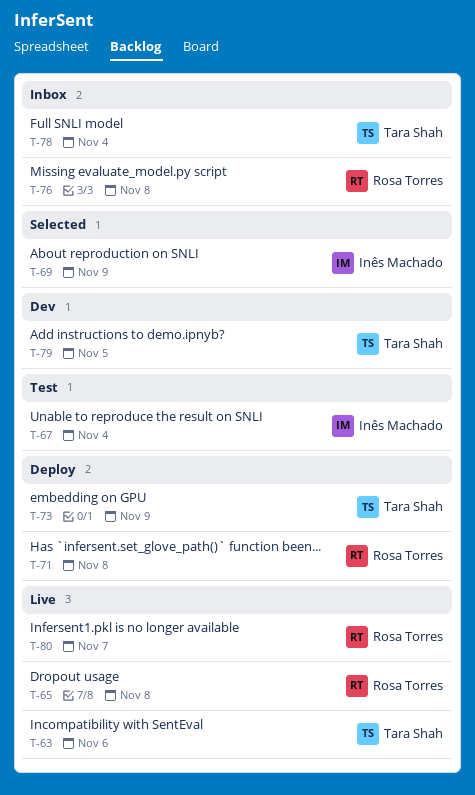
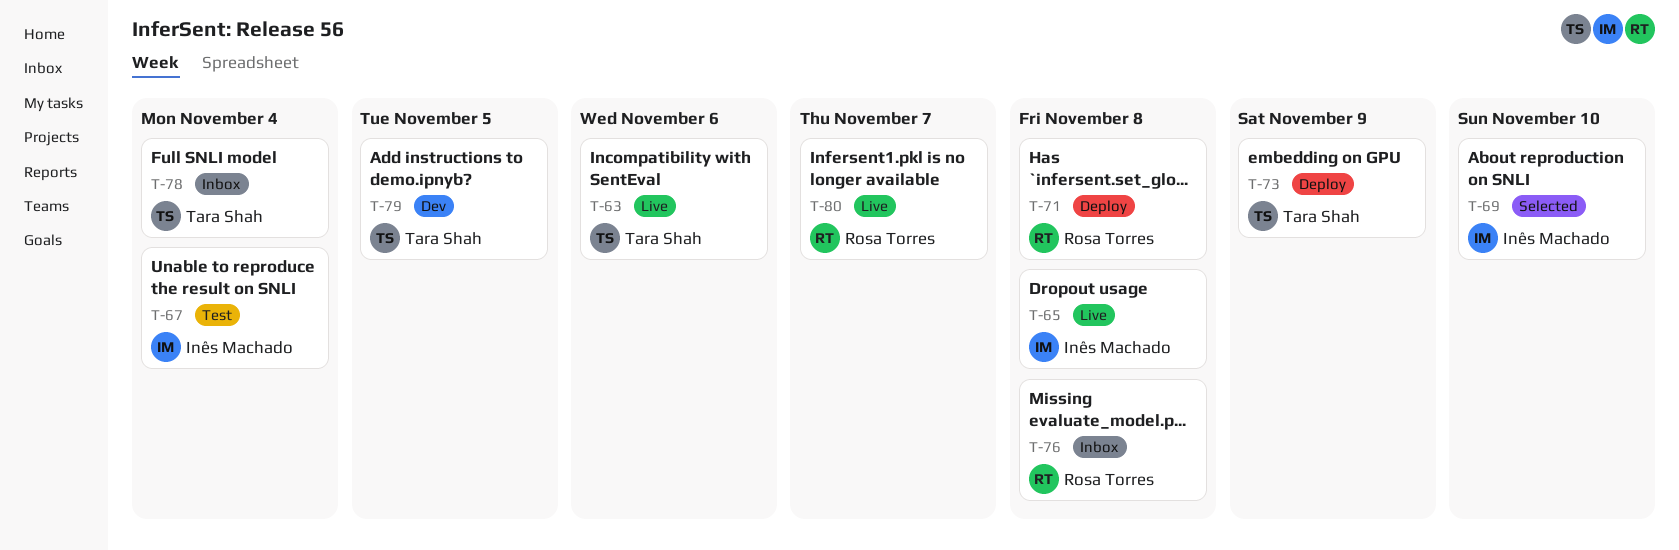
T-65, owner: Rosa Torres -> Inês Machado
T-69, due: Nov 9 -> Nov 10

